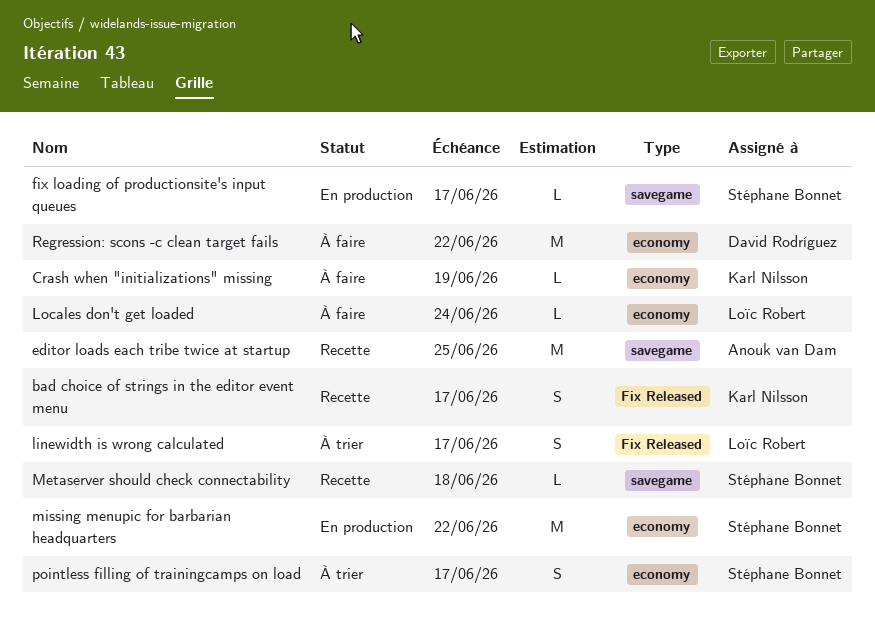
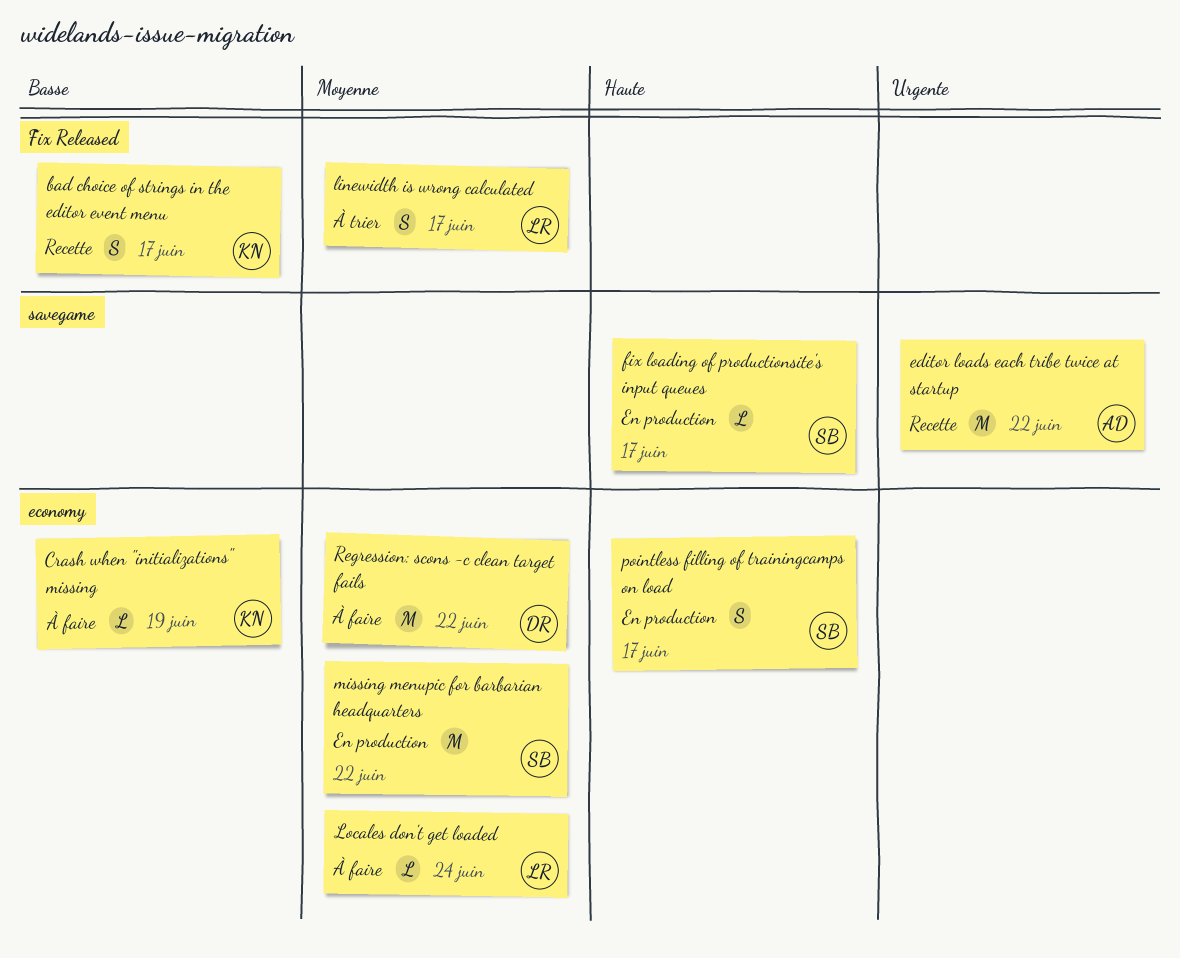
editor loads each tribe twice at startup, due: Jun 25 -> Jun 22
Metaserver should check connectability: present -> none
pointless filling of trainingcamps on load, status: À trier -> En production

